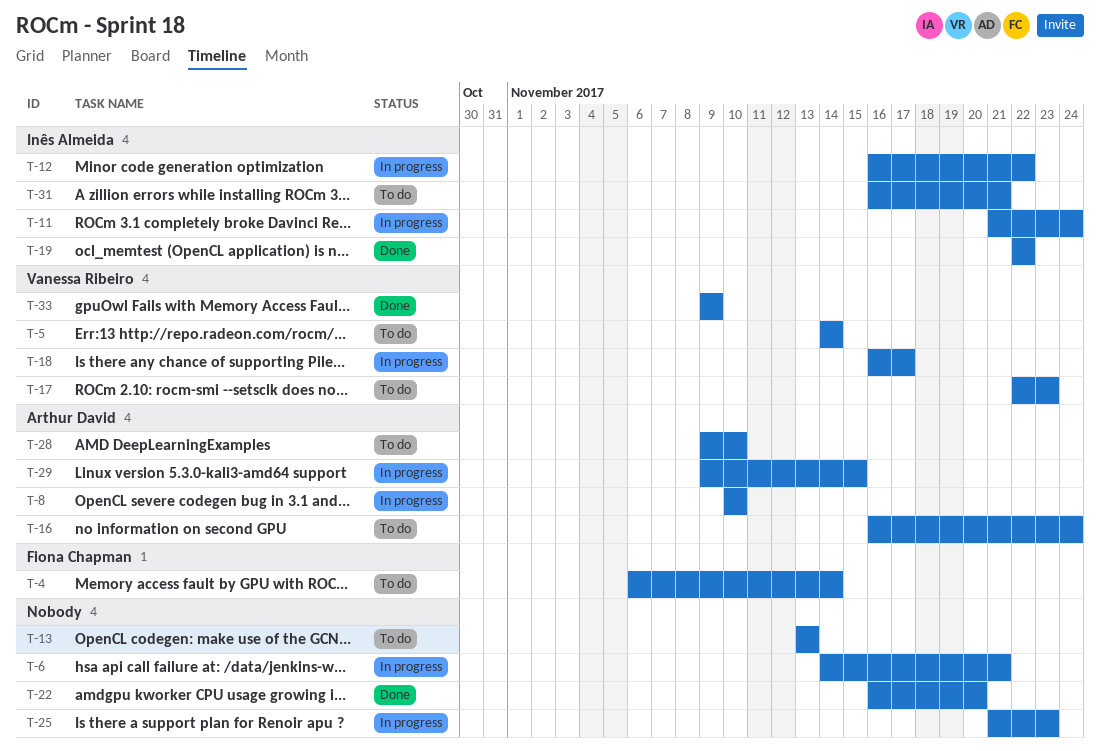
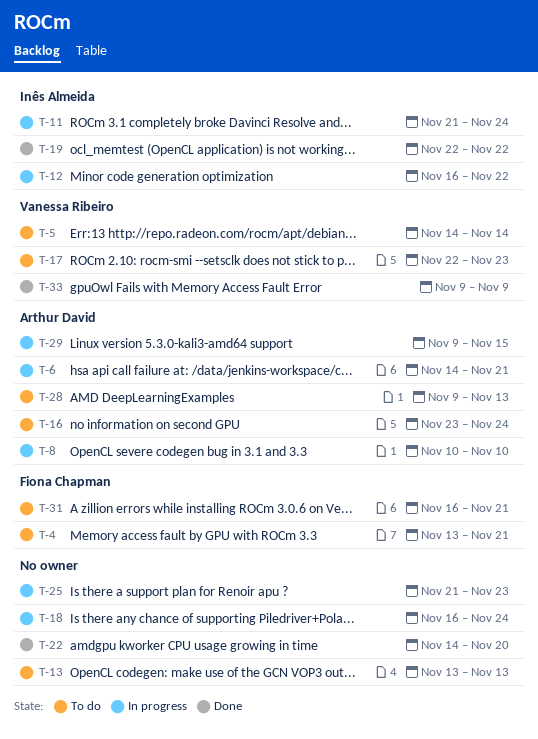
T-4, start: Nov 6 -> Nov 13
T-4, due: Nov 14 -> Nov 21
T-6, owner: none -> Arthur David
T-16, start: Nov 16 -> Nov 23
T-18, owner: Vanessa Ribeiro -> none
T-18, due: Nov 17 -> Nov 24
T-22, start: Nov 16 -> Nov 14
T-28, due: Nov 10 -> Nov 13
T-31, owner: Inês Almeida -> Fiona Chapman

